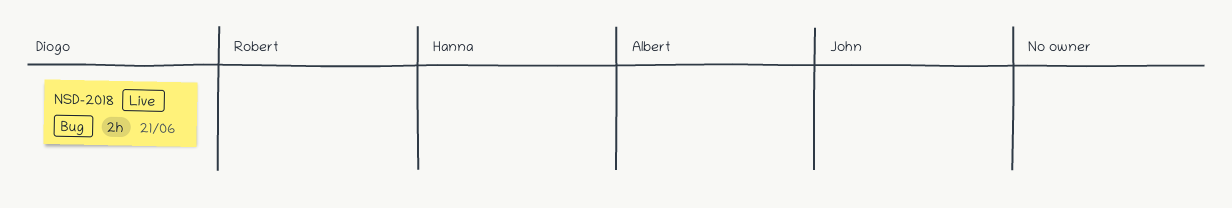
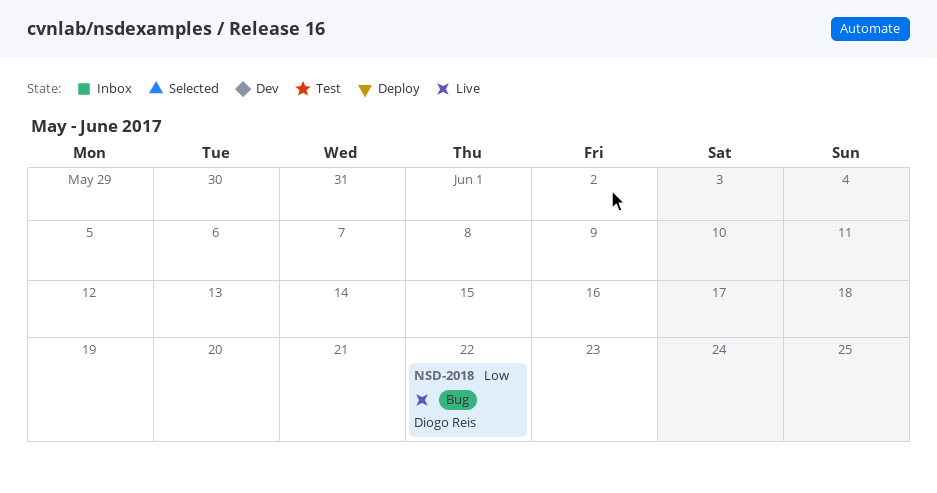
NSD-2018, due: Jun 21 -> Jun 22

